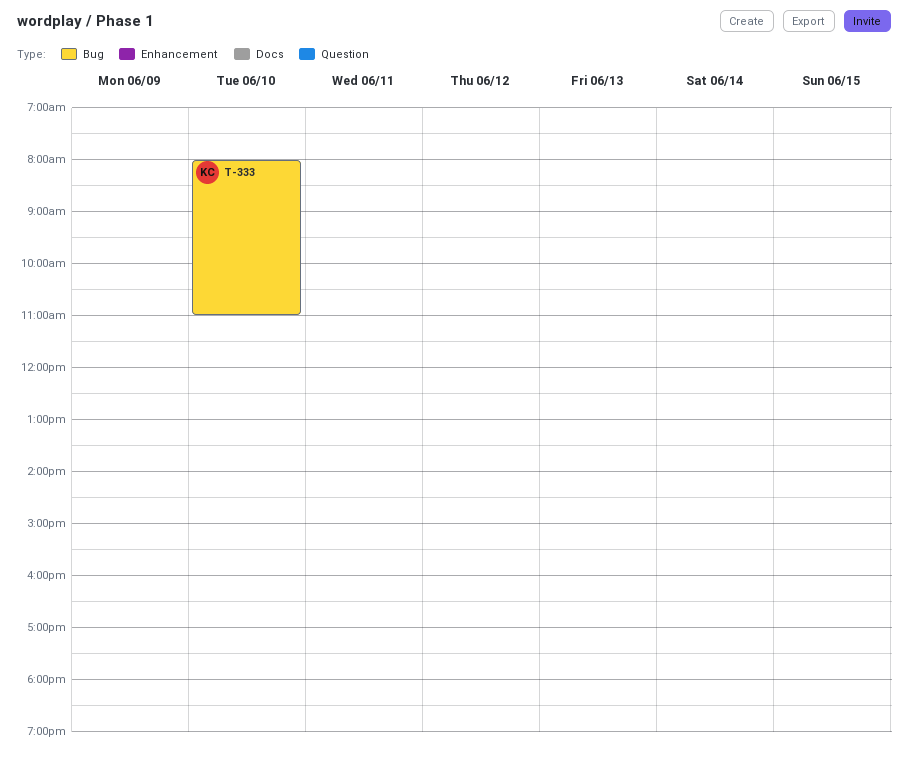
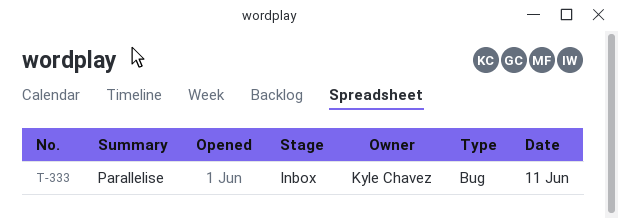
T-333, day: Jun 10 -> Jun 11

